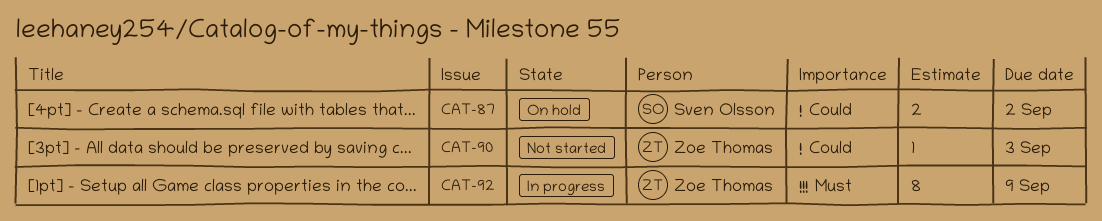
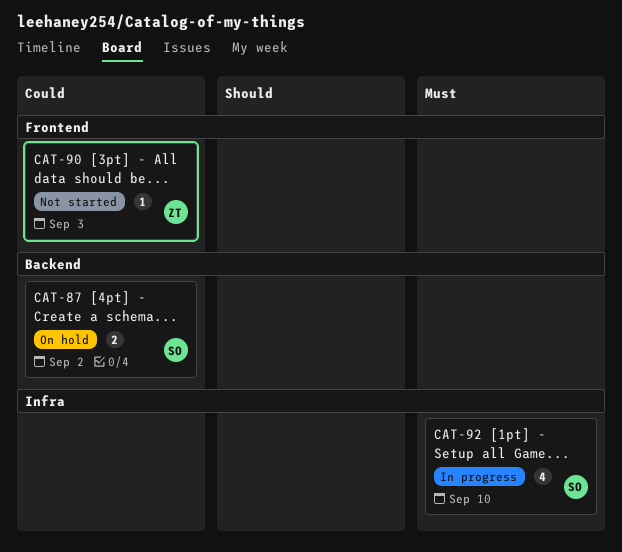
CAT-92, owner: Zoe Thomas -> Sven Olsson
CAT-92, estimate: 8 -> 4
CAT-92, due: Sep 9 -> Sep 10

